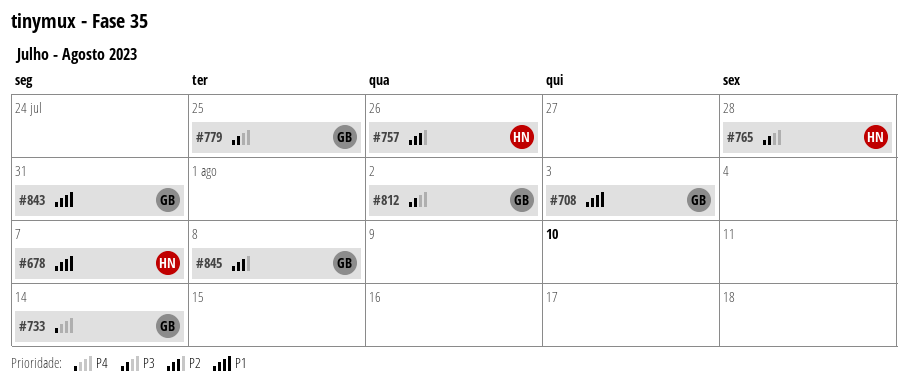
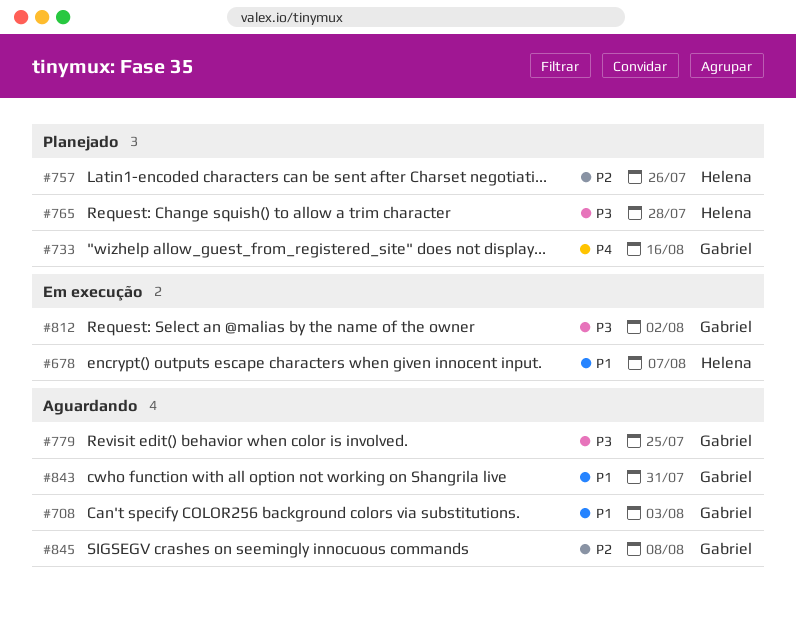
#733, due: Aug 14 -> Aug 16

